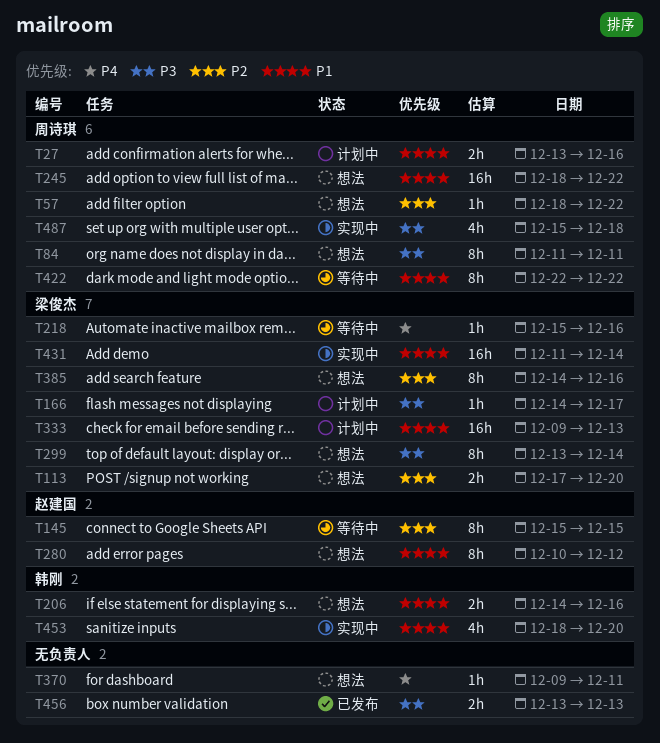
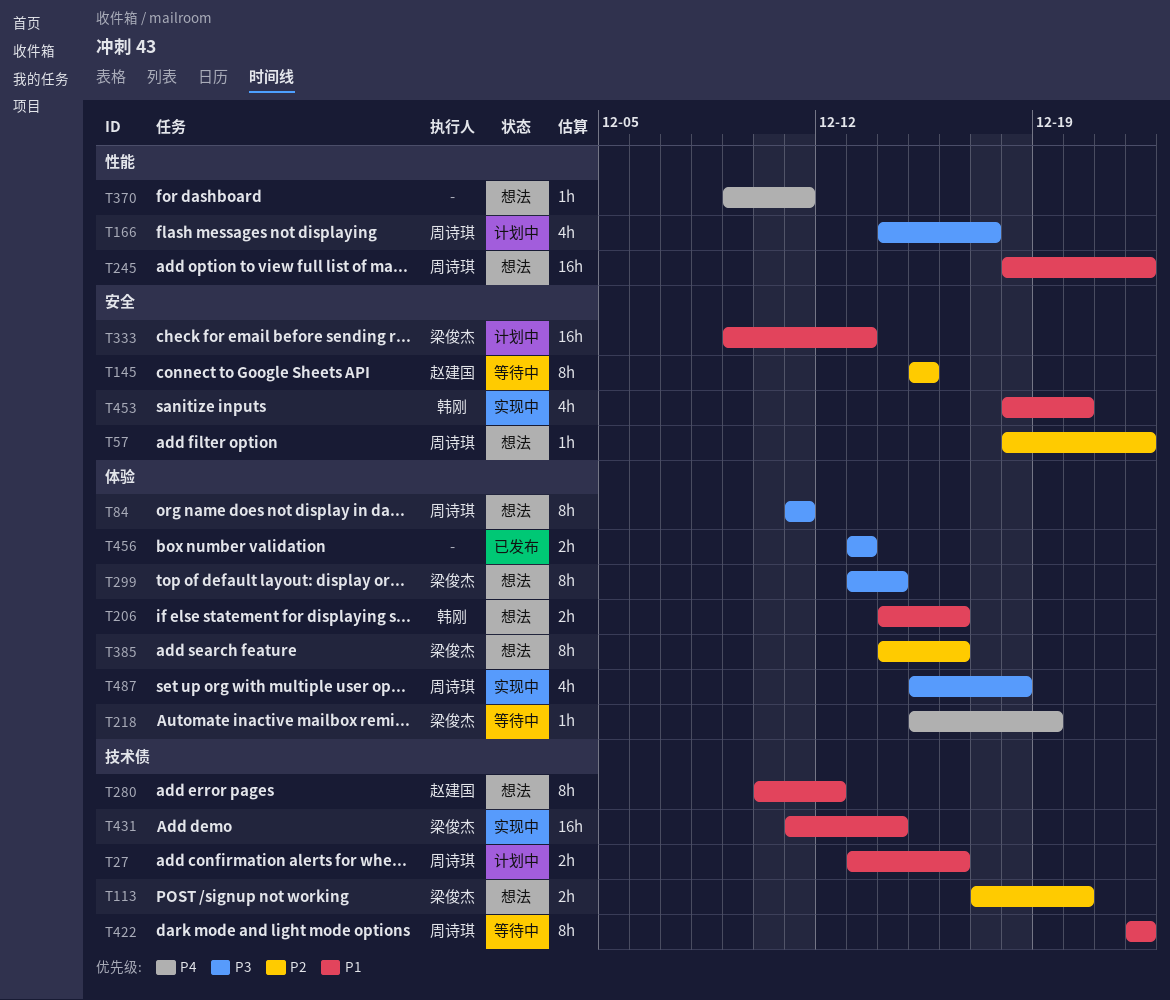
T166, owner: 梁俊杰 -> 周诗琪
T166, estimate: 1h -> 4h
T218, due: Dec 16 -> Dec 19

